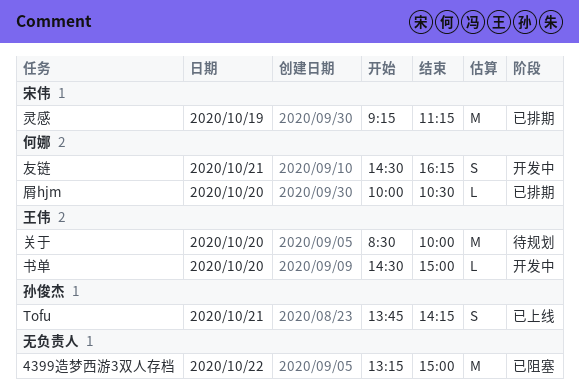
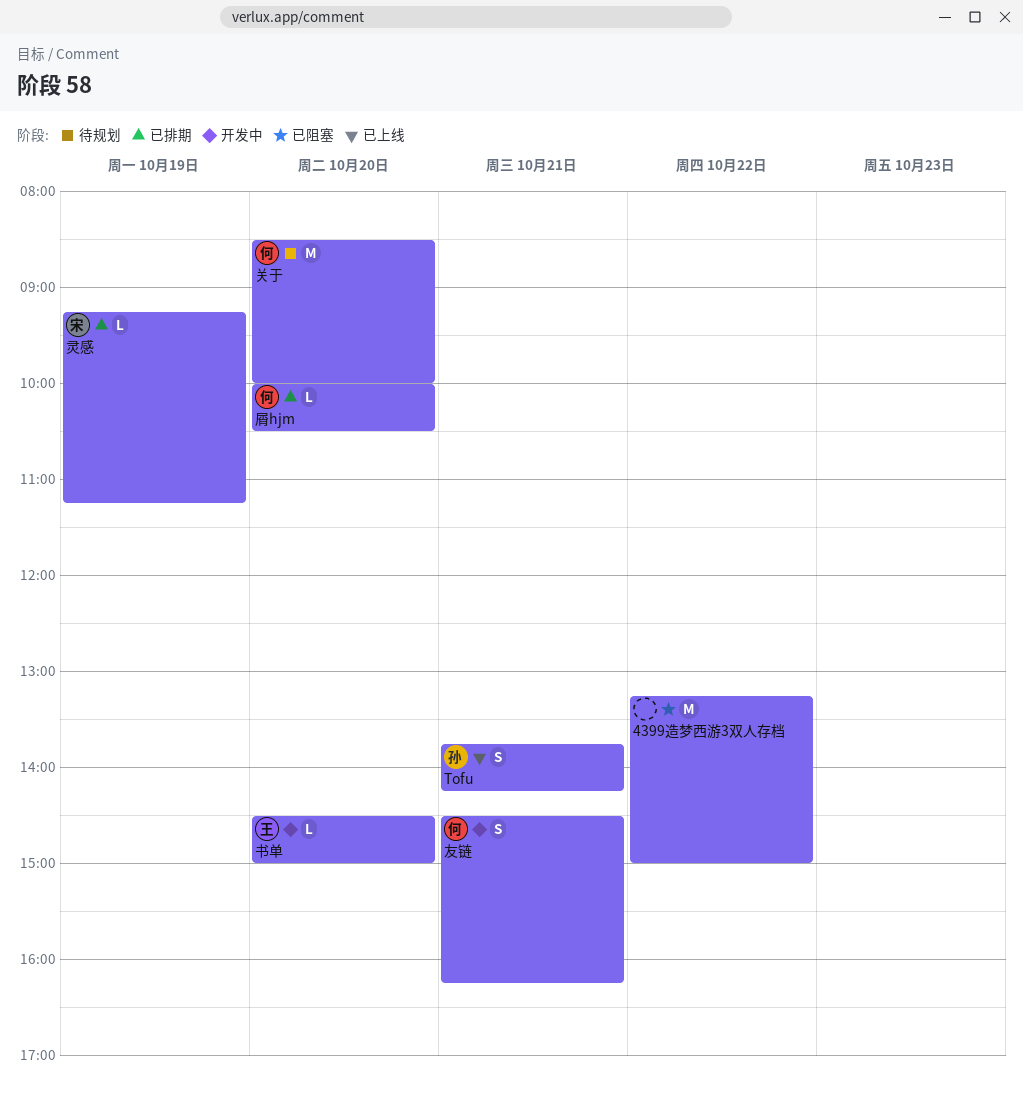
关于, owner: 王伟 -> 何娜
灵感, estimate: M -> L

